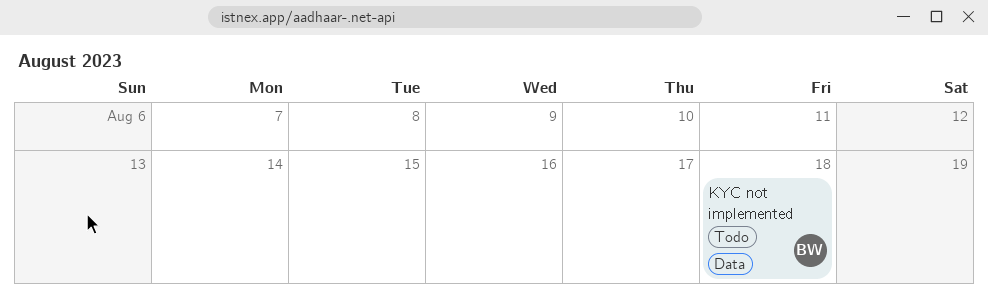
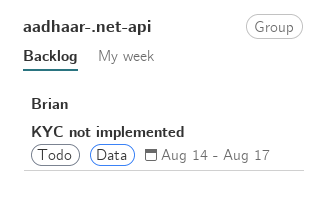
KYC not implemented, due: Aug 18 -> Aug 17

